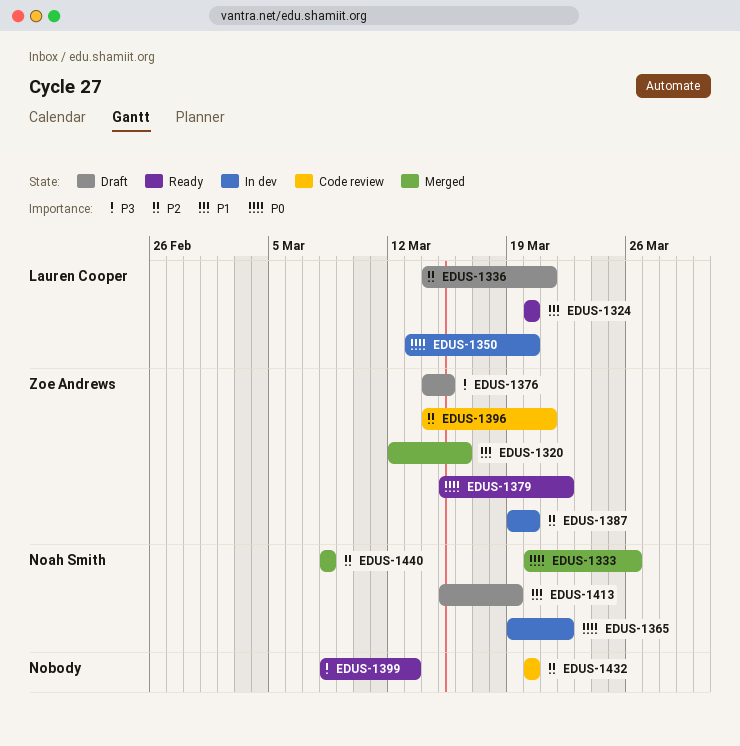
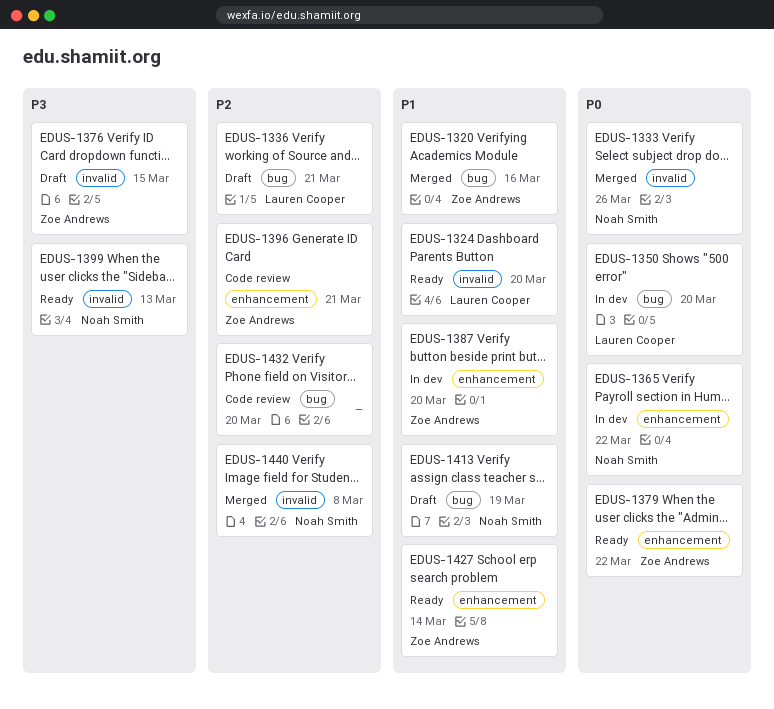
EDUS-1387, priority: P2 -> P1
EDUS-1399, owner: none -> Noah Smith
EDUS-1427: none -> present

